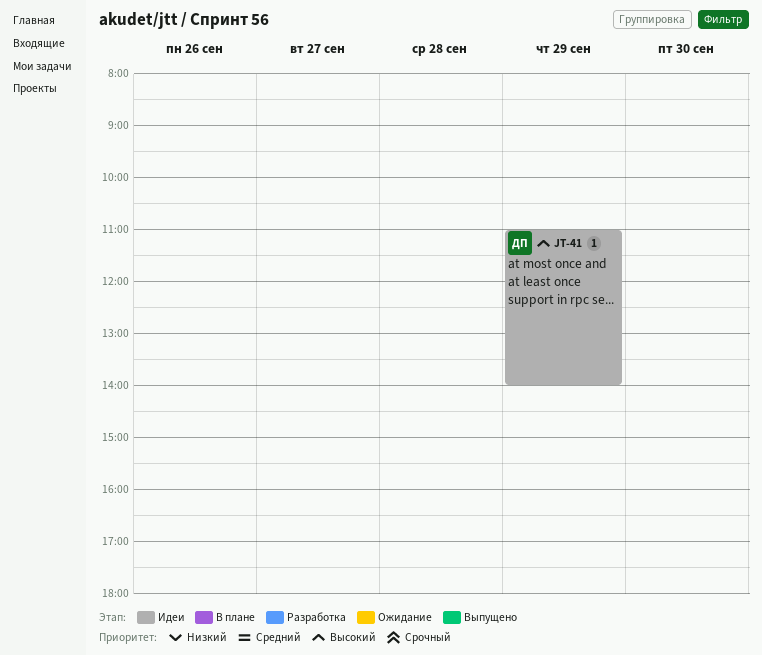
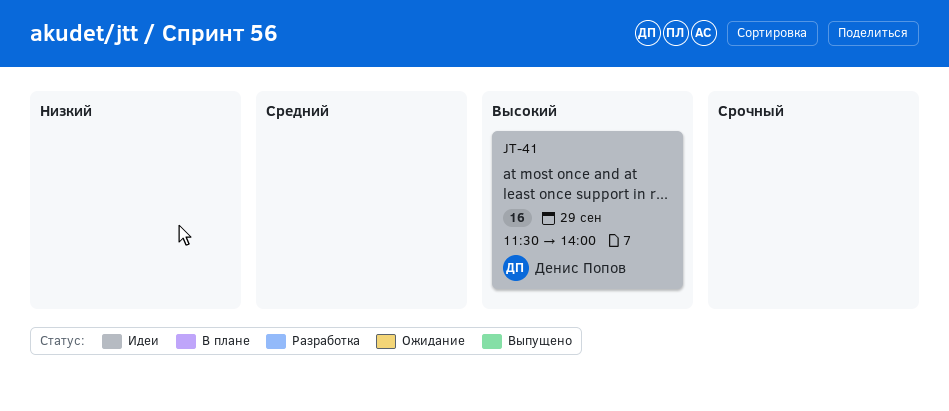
JT-41, estimate: 1 -> 16
JT-41, begins: 11:00 -> 11:30

